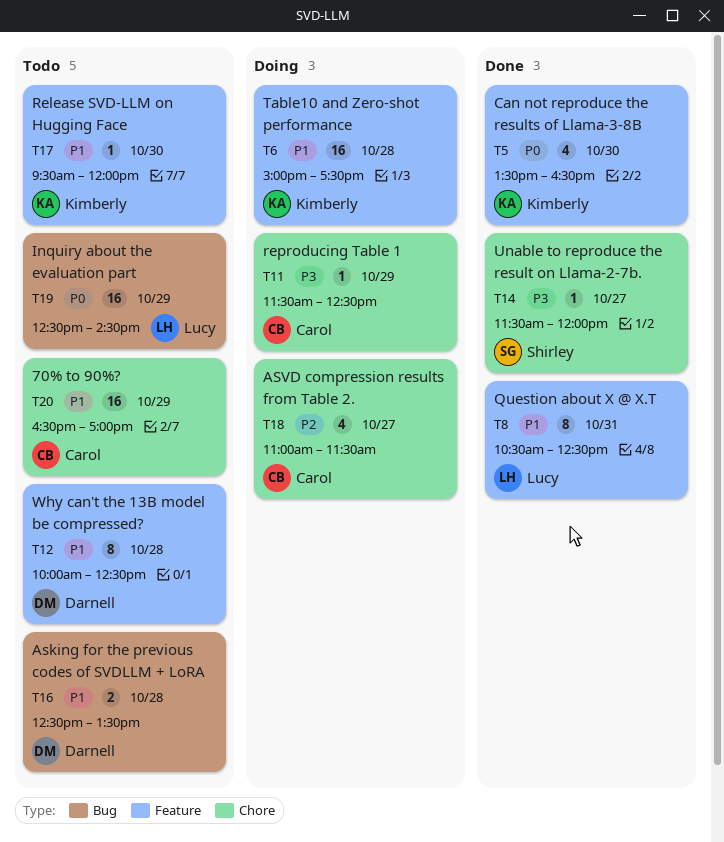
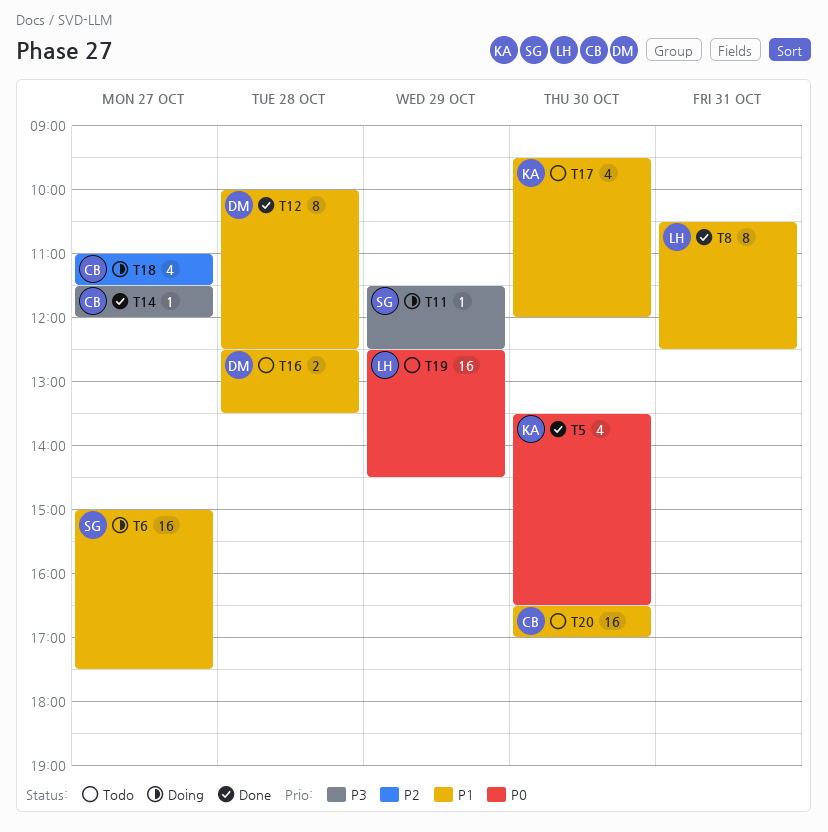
T6, owner: Kimberly -> Shirley
T6, day: Oct 28 -> Oct 27
T11, owner: Carol -> Shirley
T12, status: Todo -> Done
T14, owner: Shirley -> Carol
T17, estimate: 1 -> 4
T20, day: Oct 29 -> Oct 30

